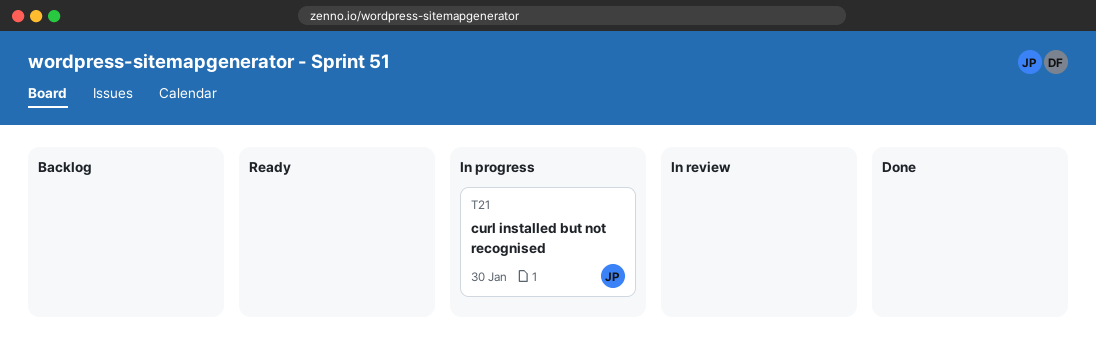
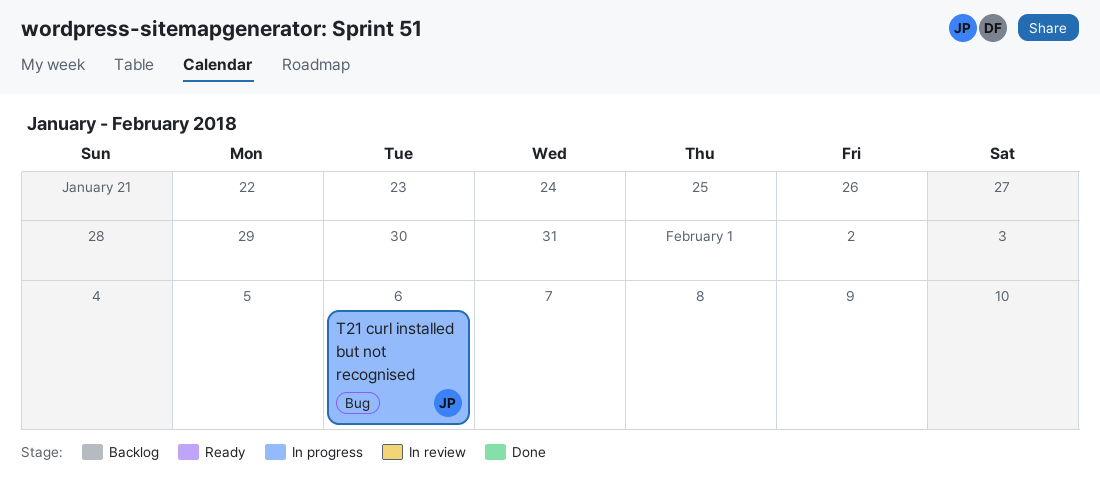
T21, due: Jan 30 -> Feb 6

